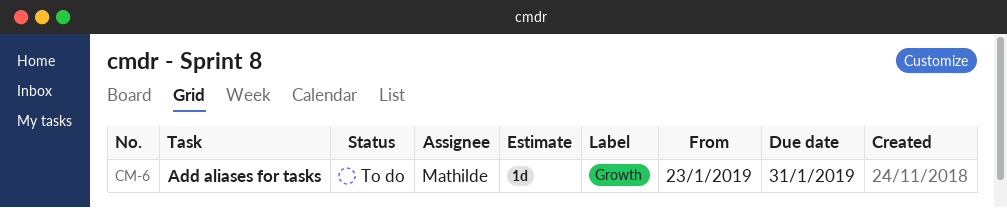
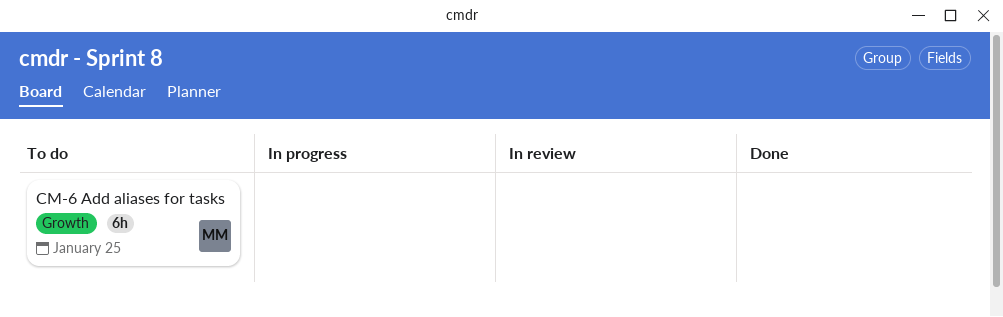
CM-6, estimate: 1d -> 6h
CM-6, due: Jan 31 -> Jan 25

